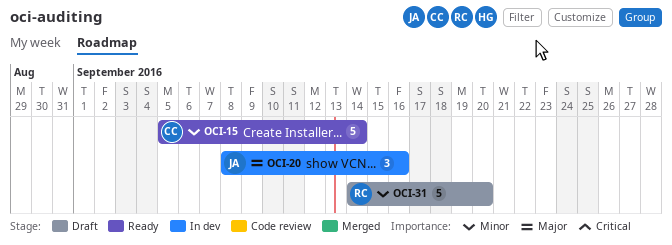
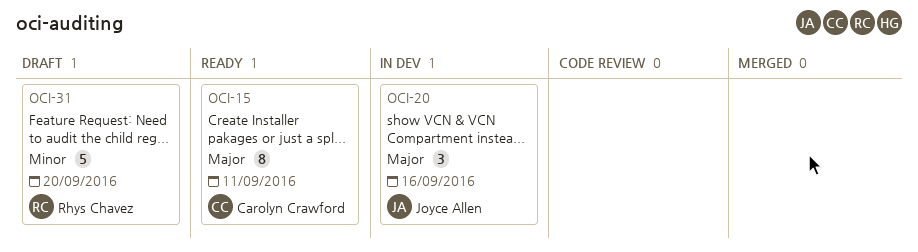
OCI-15, priority: Minor -> Major
OCI-15, estimate: 5 -> 8
OCI-15, due: Sep 14 -> Sep 11

